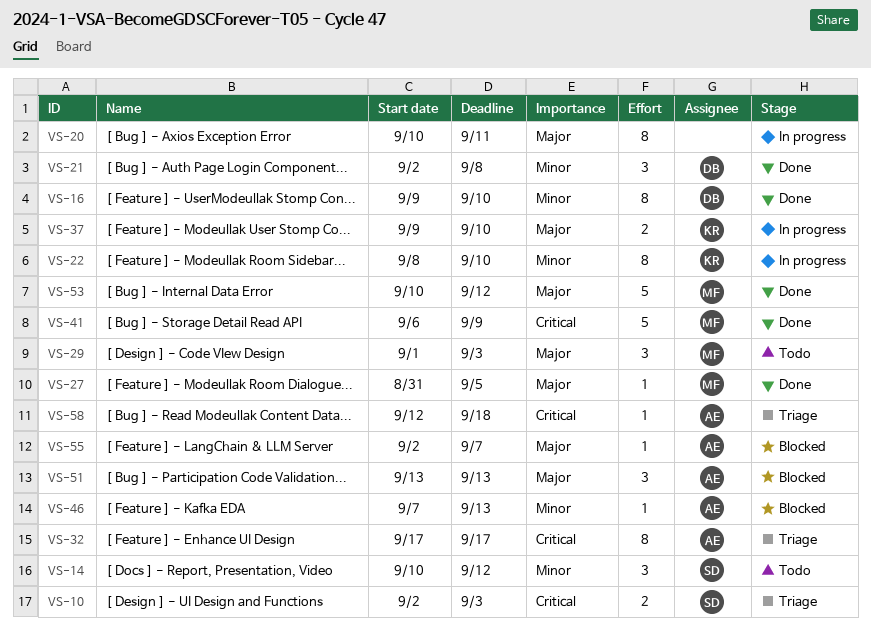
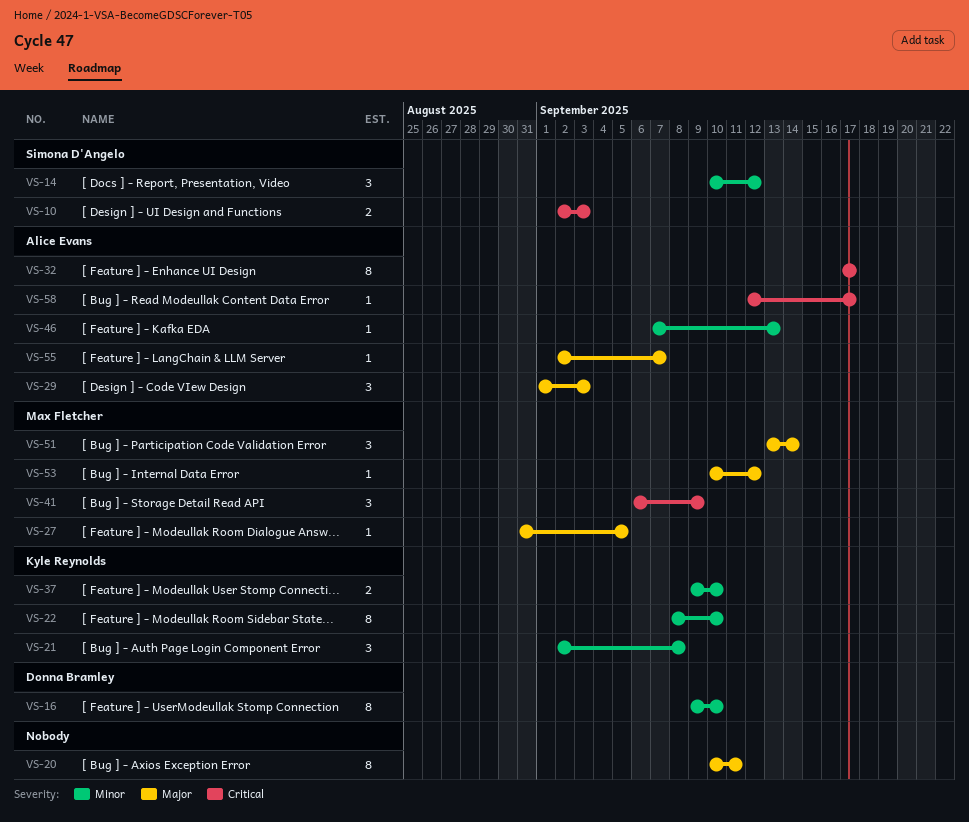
VS-21, owner: Donna Bramley -> Kyle Reynolds
VS-29, owner: Max Fletcher -> Alice Evans
VS-37, priority: Major -> Minor
VS-41, estimate: 5 -> 3
VS-51, owner: Alice Evans -> Max Fletcher
VS-51, due: Sep 13 -> Sep 14
VS-53, estimate: 5 -> 1
VS-58, due: Sep 18 -> Sep 17

